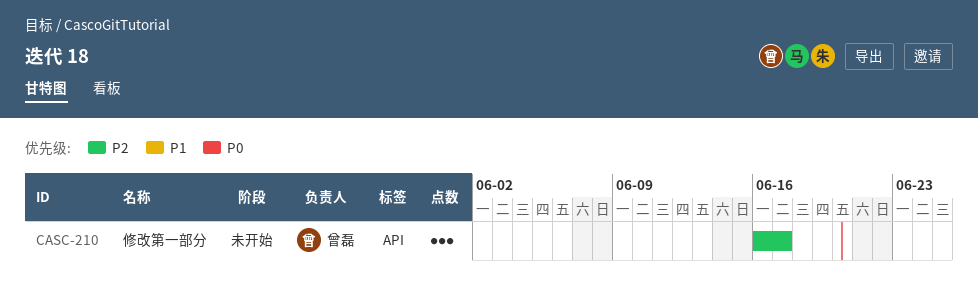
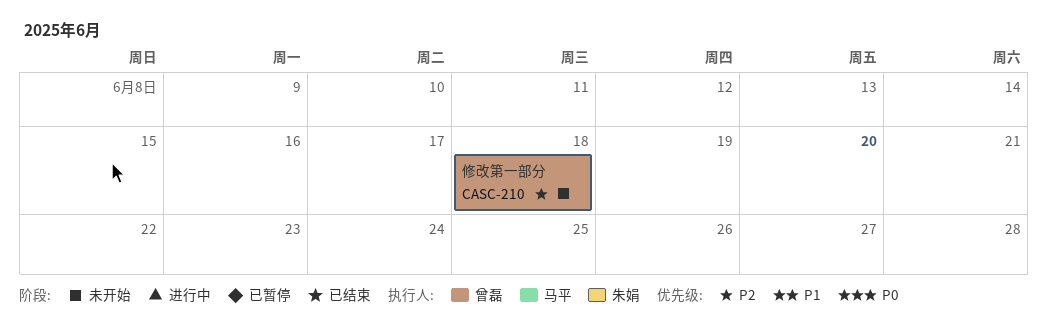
CASC-210, due: Jun 17 -> Jun 18

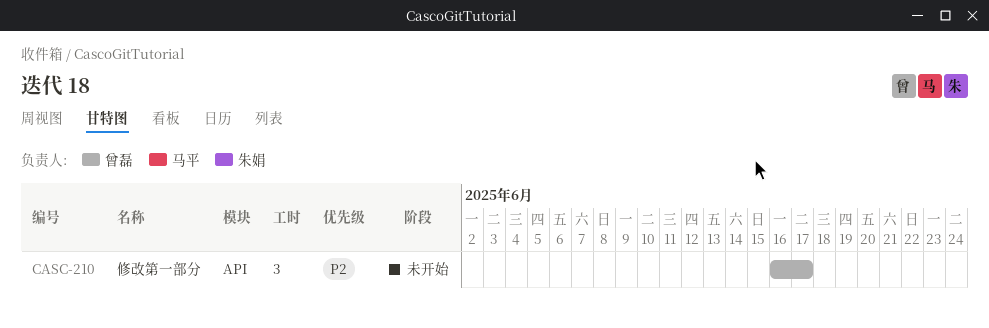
CASC-210, due: Jun 18 -> Jun 17

